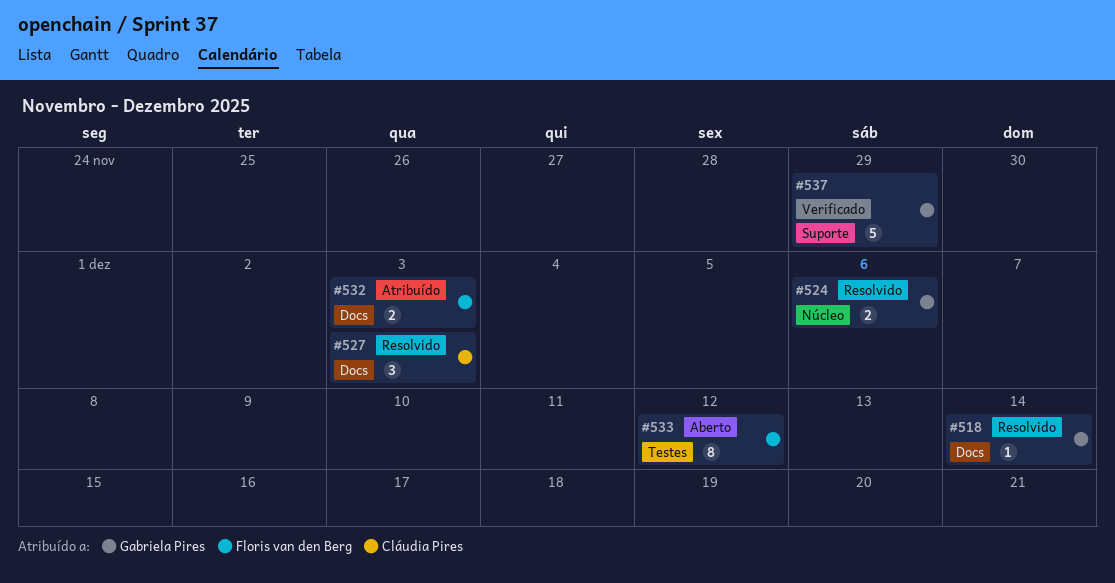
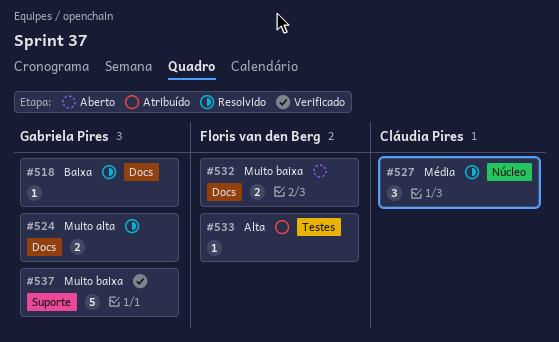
#524, label: Núcleo -> Docs
#527, label: Docs -> Núcleo
#532, status: Atribuído -> Aberto
#533, status: Aberto -> Atribuído
#533, estimate: 8 -> 1

